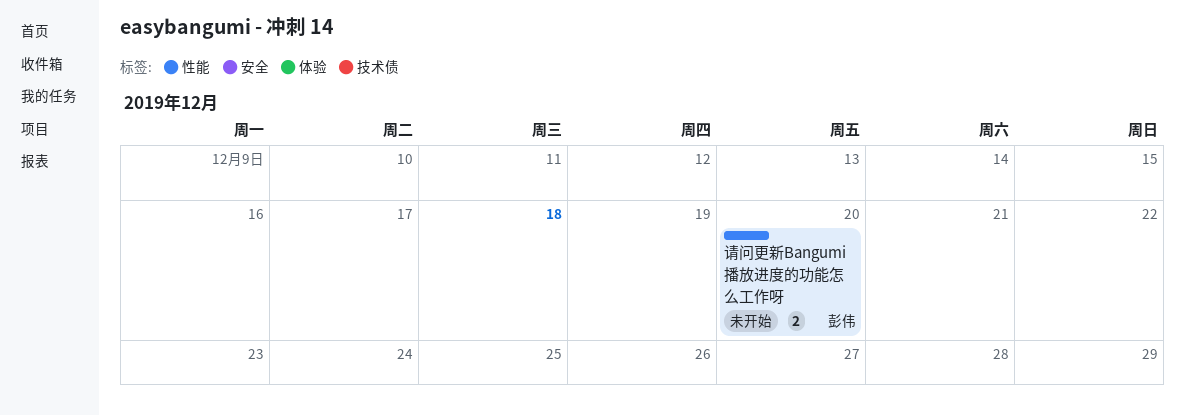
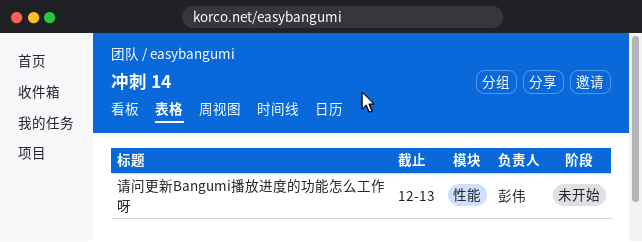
请问更新Bangumi播放进度的功能怎么工作呀, due: Dec 20 -> Dec 13

